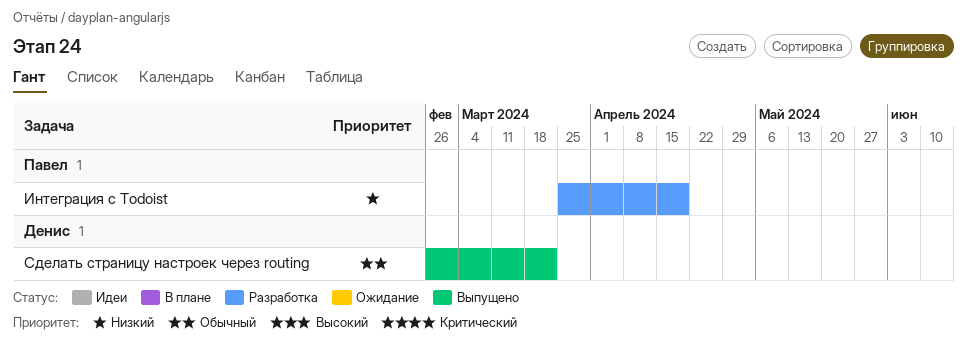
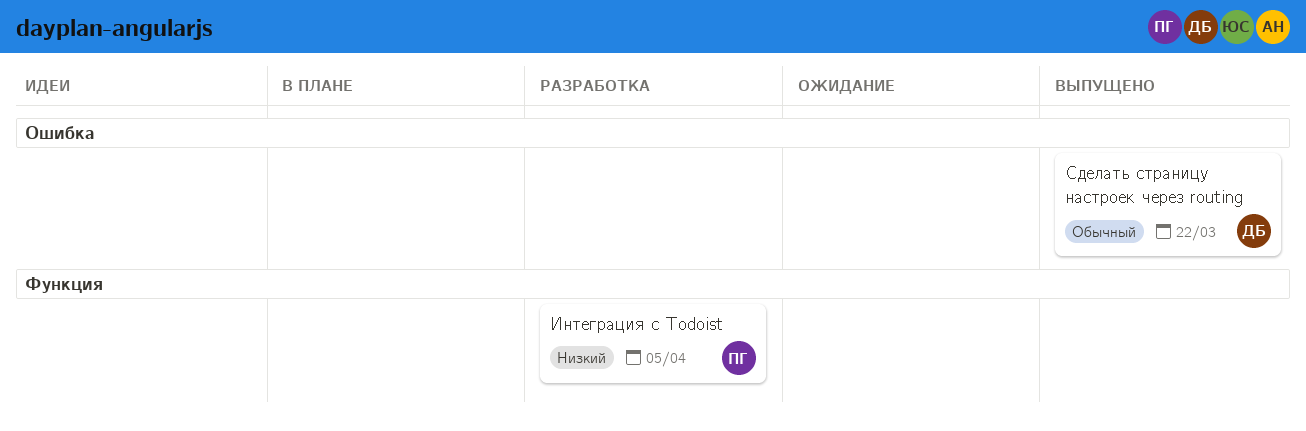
Интеграция с Todoist, due: Apr 19 -> Apr 5

